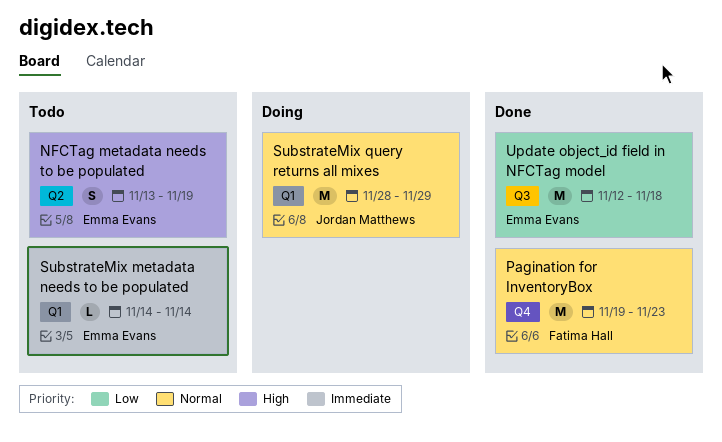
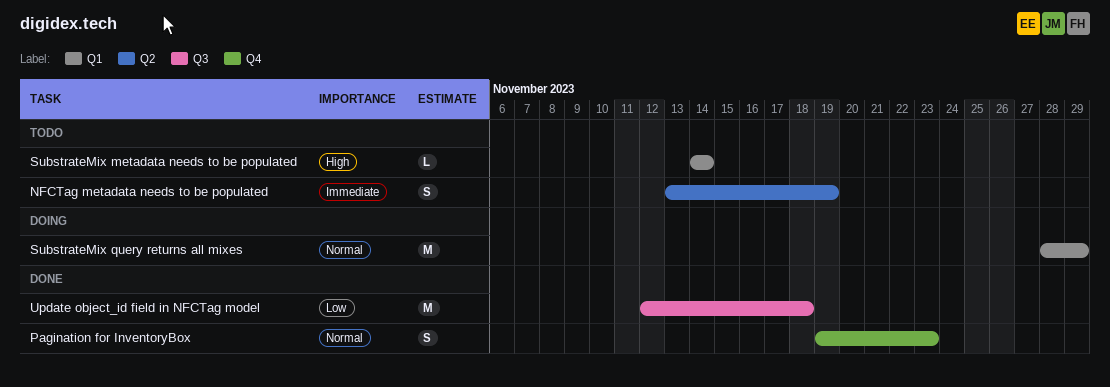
NFCTag metadata needs to be populated, priority: High -> Immediate
Pagination for InventoryBox, estimate: M -> S
SubstrateMix metadata needs to be populated, priority: Immediate -> High

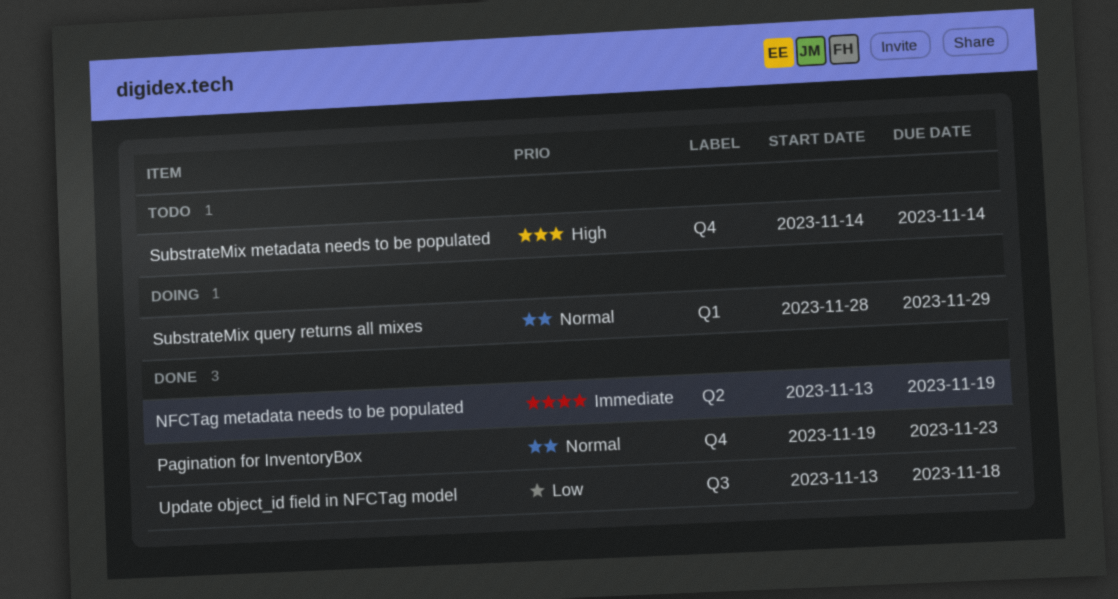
NFCTag metadata needs to be populated, status: Todo -> Done
SubstrateMix metadata needs to be populated, label: Q1 -> Q4
Update object_id field in NFCTag model, start: Nov 12 -> Nov 13

